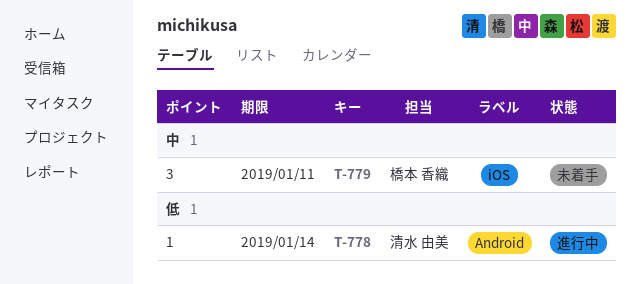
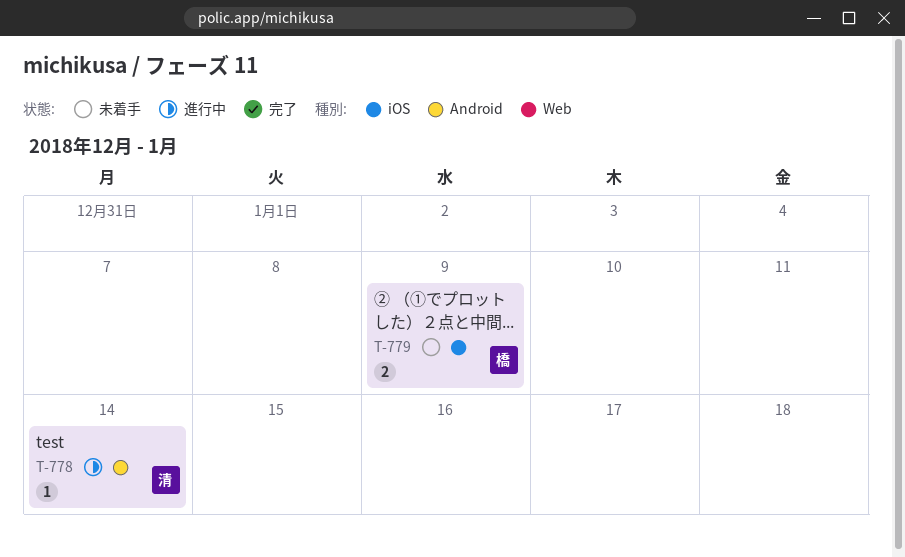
T-779, estimate: 3 -> 2
T-779, due: Jan 11 -> Jan 9

